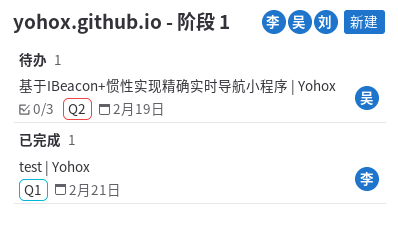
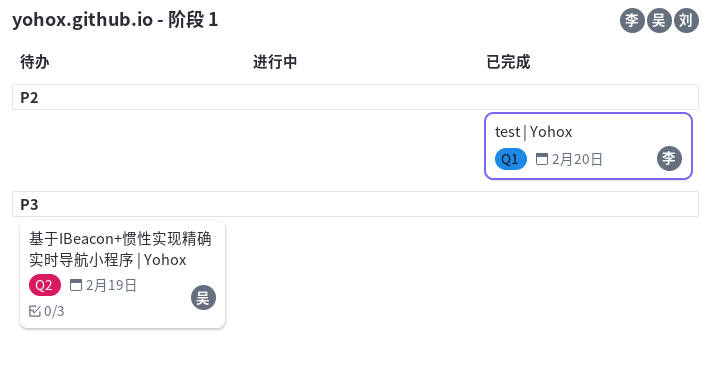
test | Yohox, due: Feb 21 -> Feb 20

